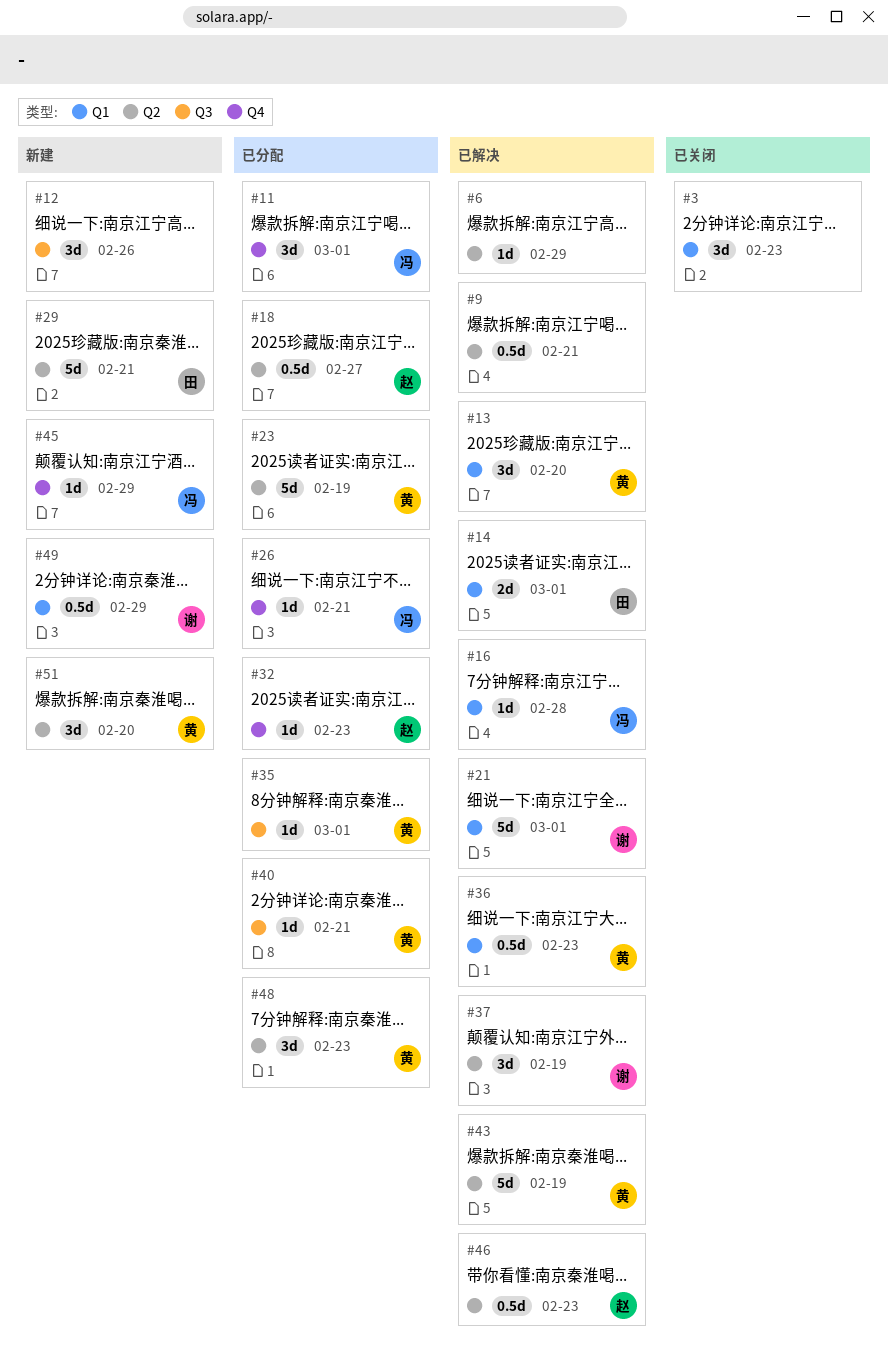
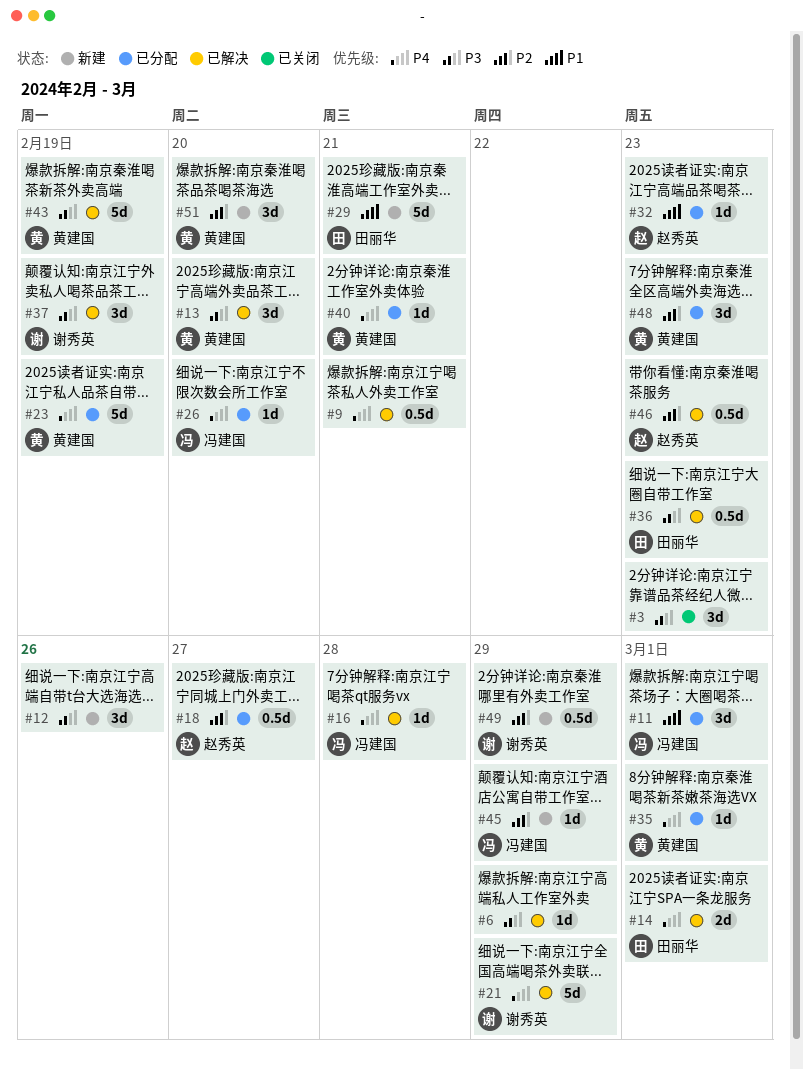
#21, due: Mar 1 -> Feb 29
#26, due: Feb 21 -> Feb 20
#36, owner: 黄建国 -> 田丽华

